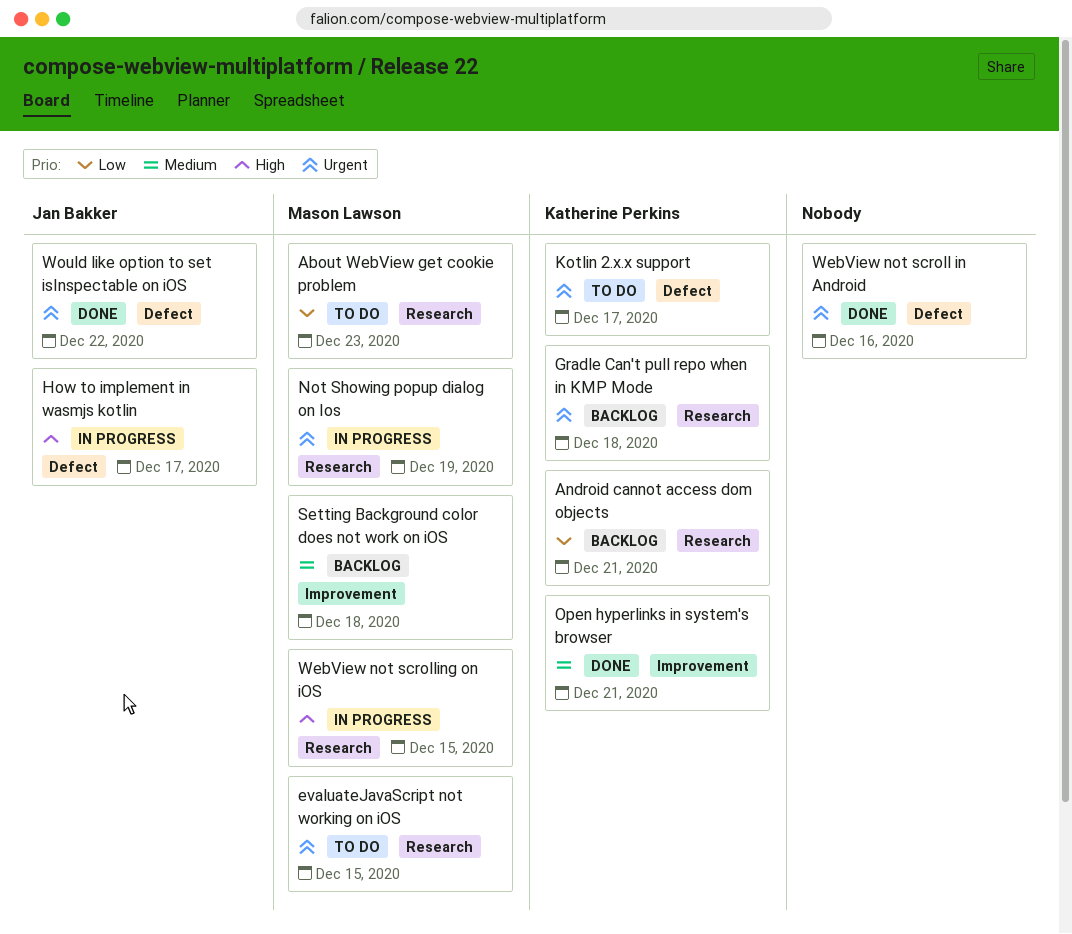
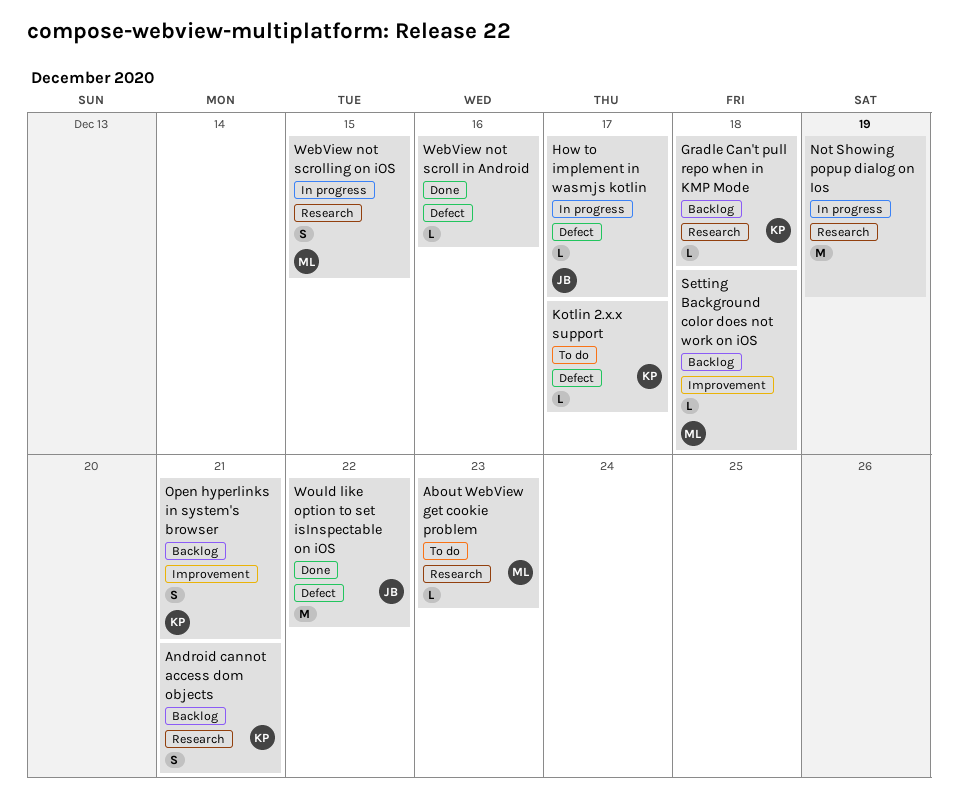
evaluateJavaScript not working on iOS: present -> none
Not Showing popup dialog on Ios, owner: Mason Lawson -> none
Open hyperlinks in system's browser, status: Done -> Backlog

